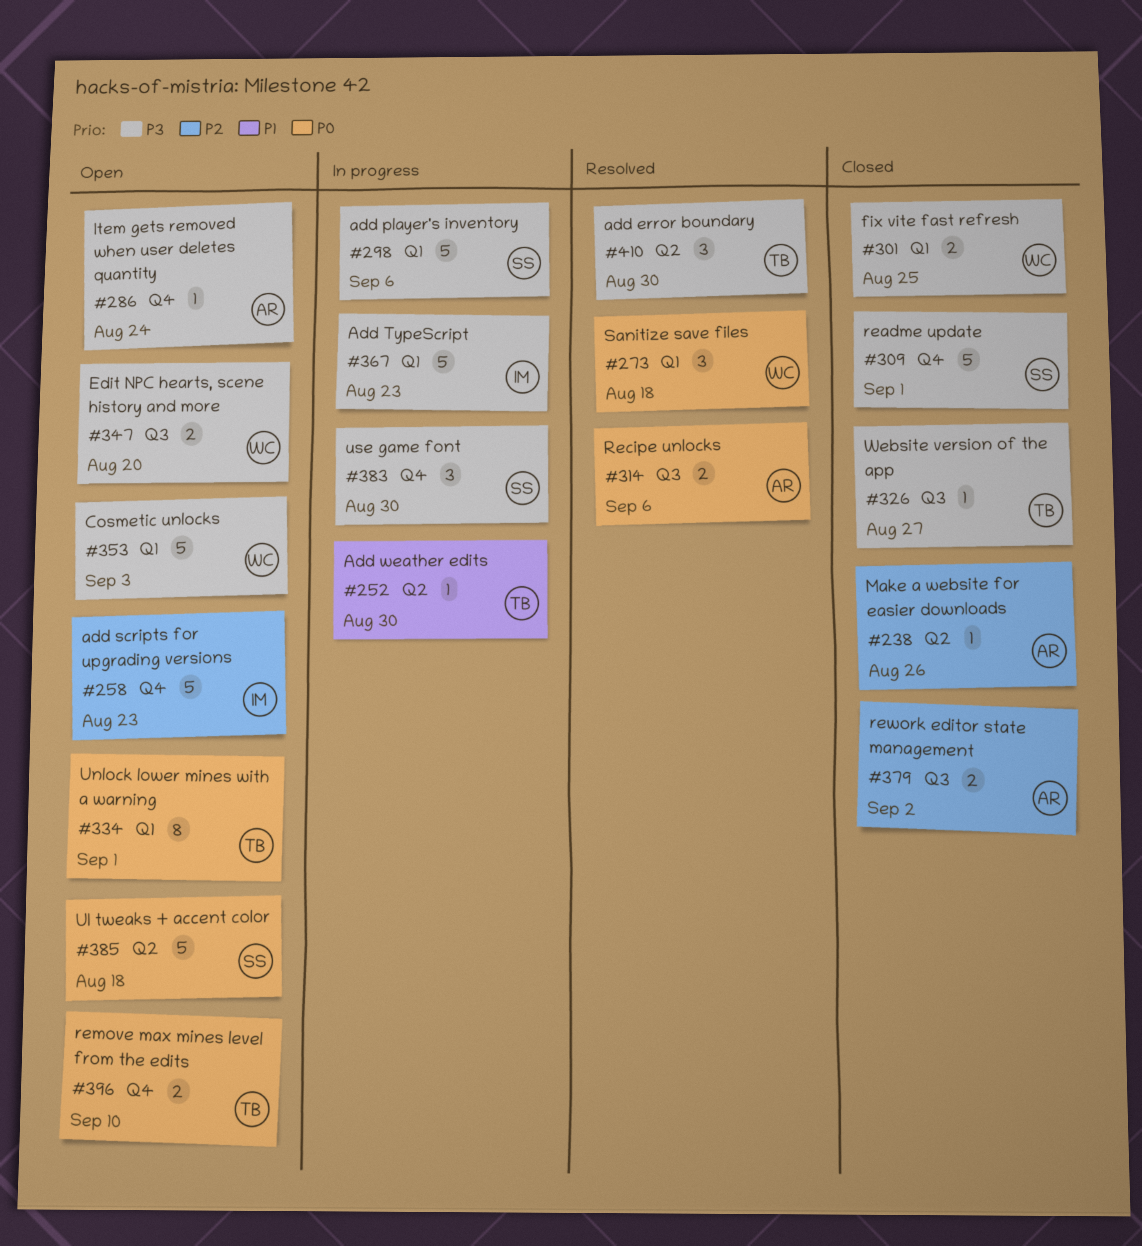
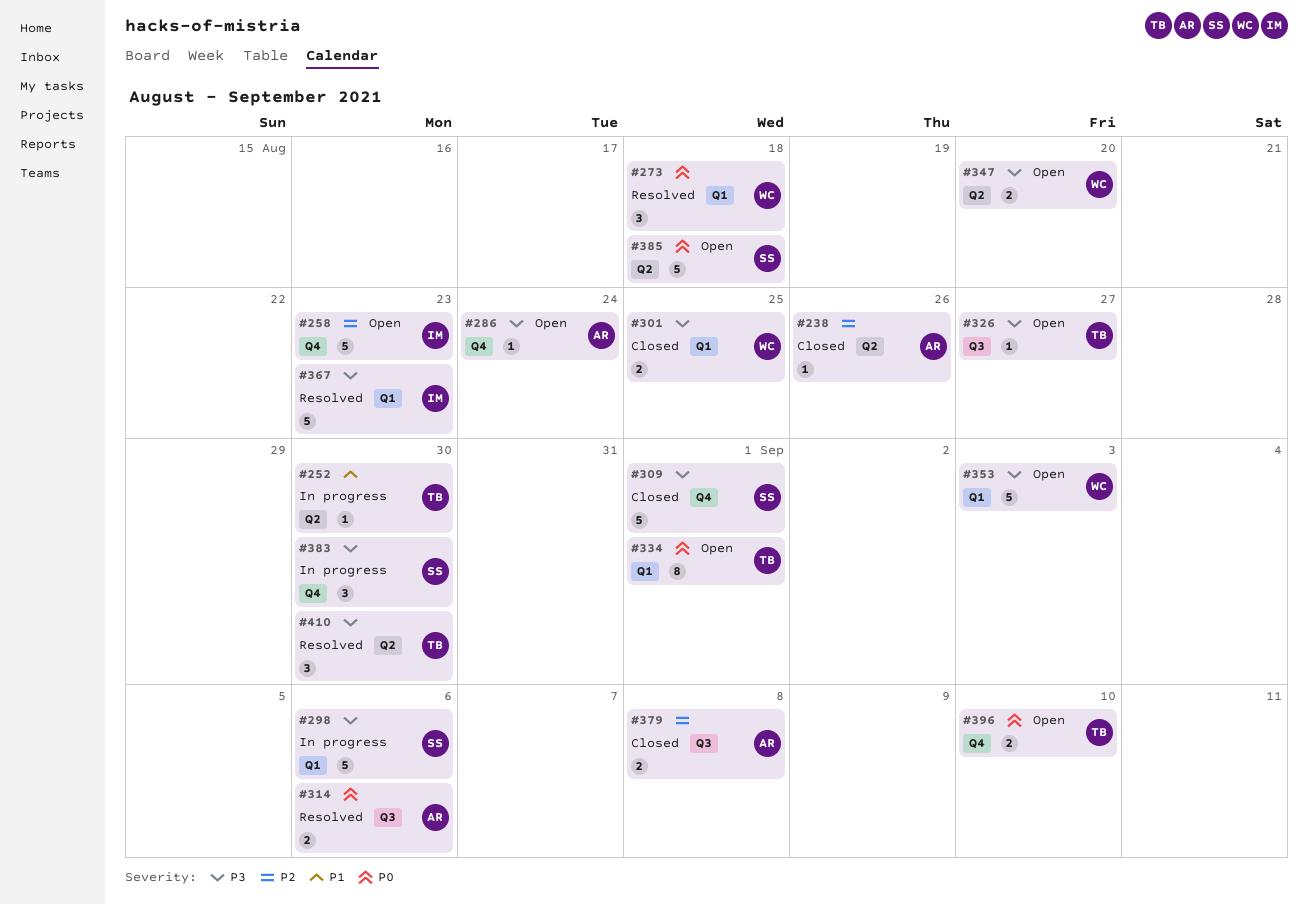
#326, status: Closed -> Open
#347, label: Q3 -> Q2
#367, status: In progress -> Resolved
#379, due: Sep 2 -> Sep 8

